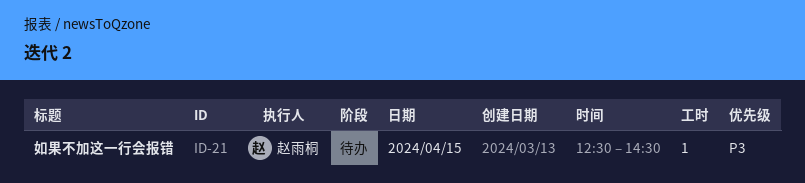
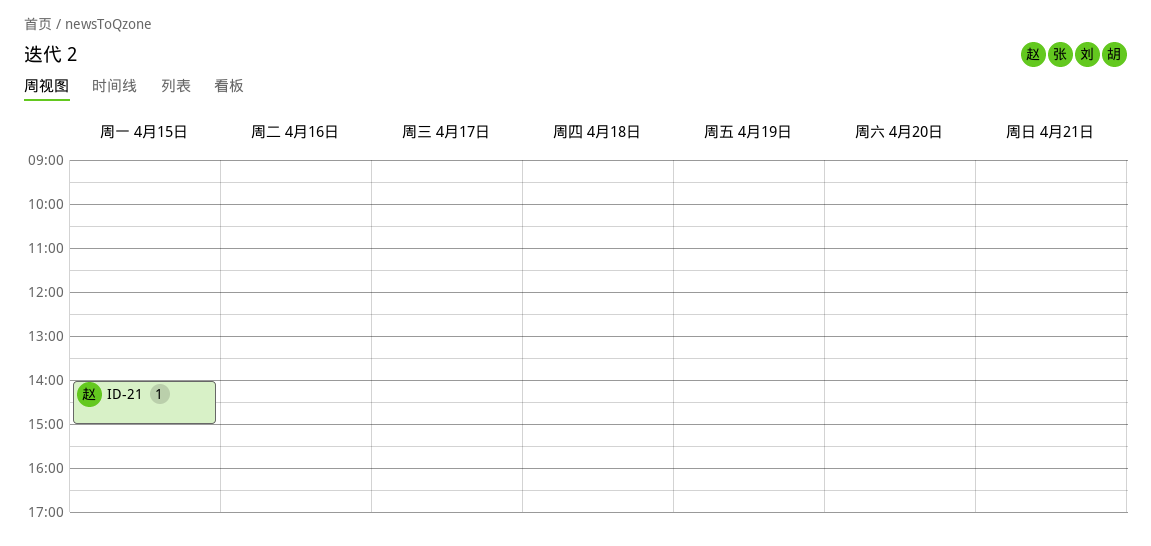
ID-21, begins: 12:30 -> 14:00
ID-21, ends: 14:30 -> 15:00

